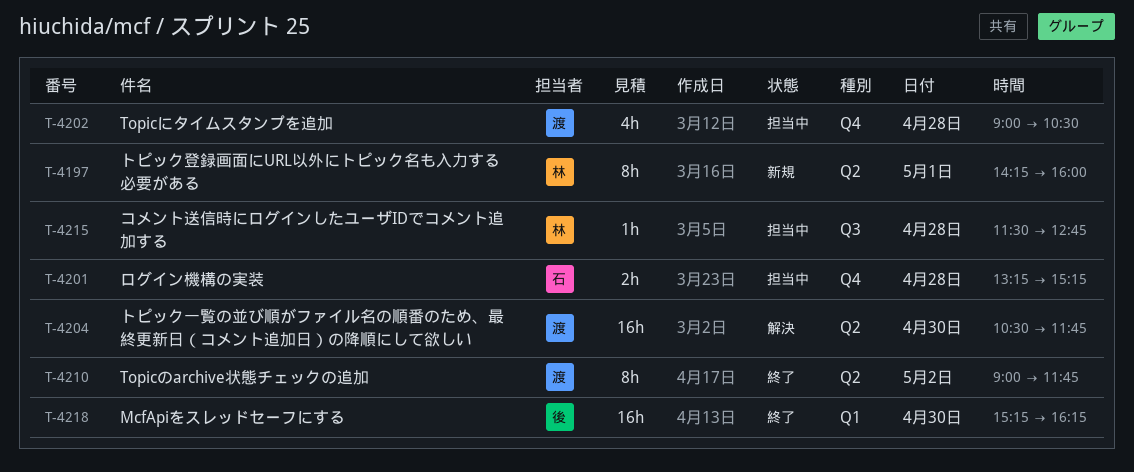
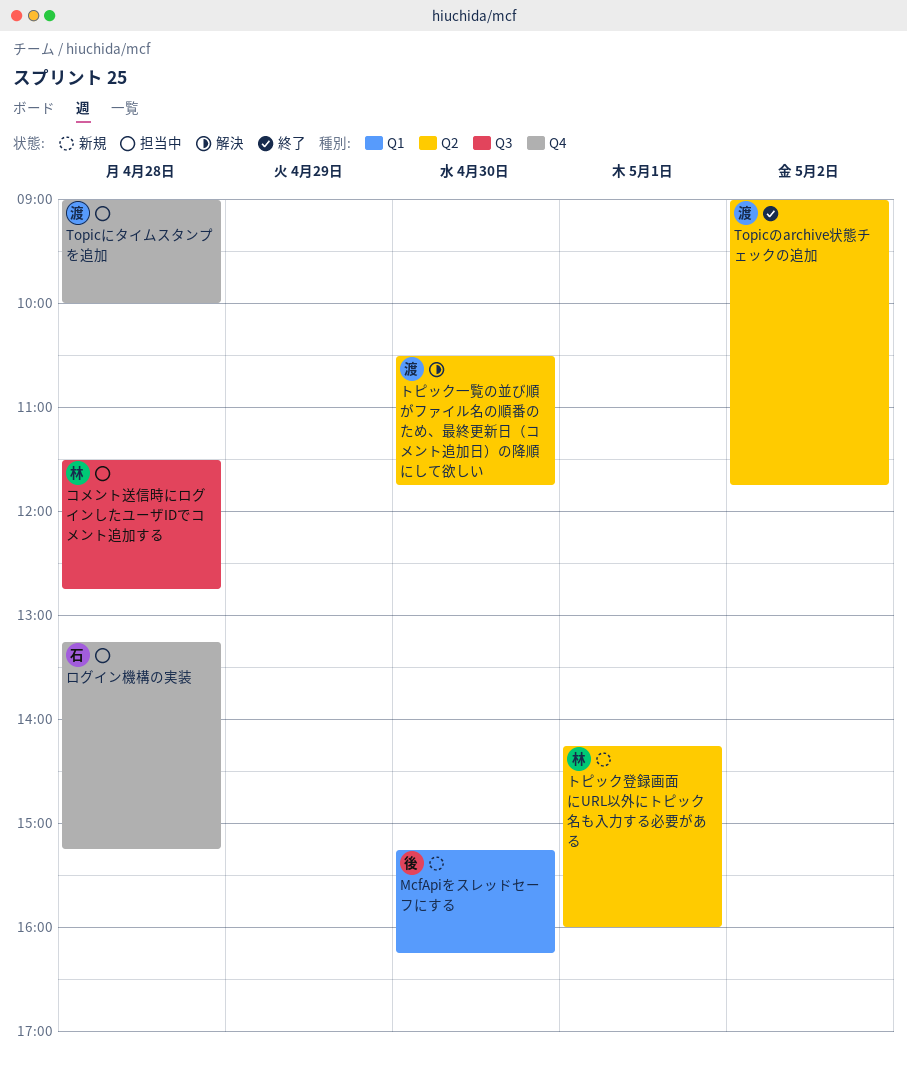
McfApiをスレッドセーフにする, status: 終了 -> 新規
Topicにタイムスタンプを追加, ends: 10:30 -> 10:00

